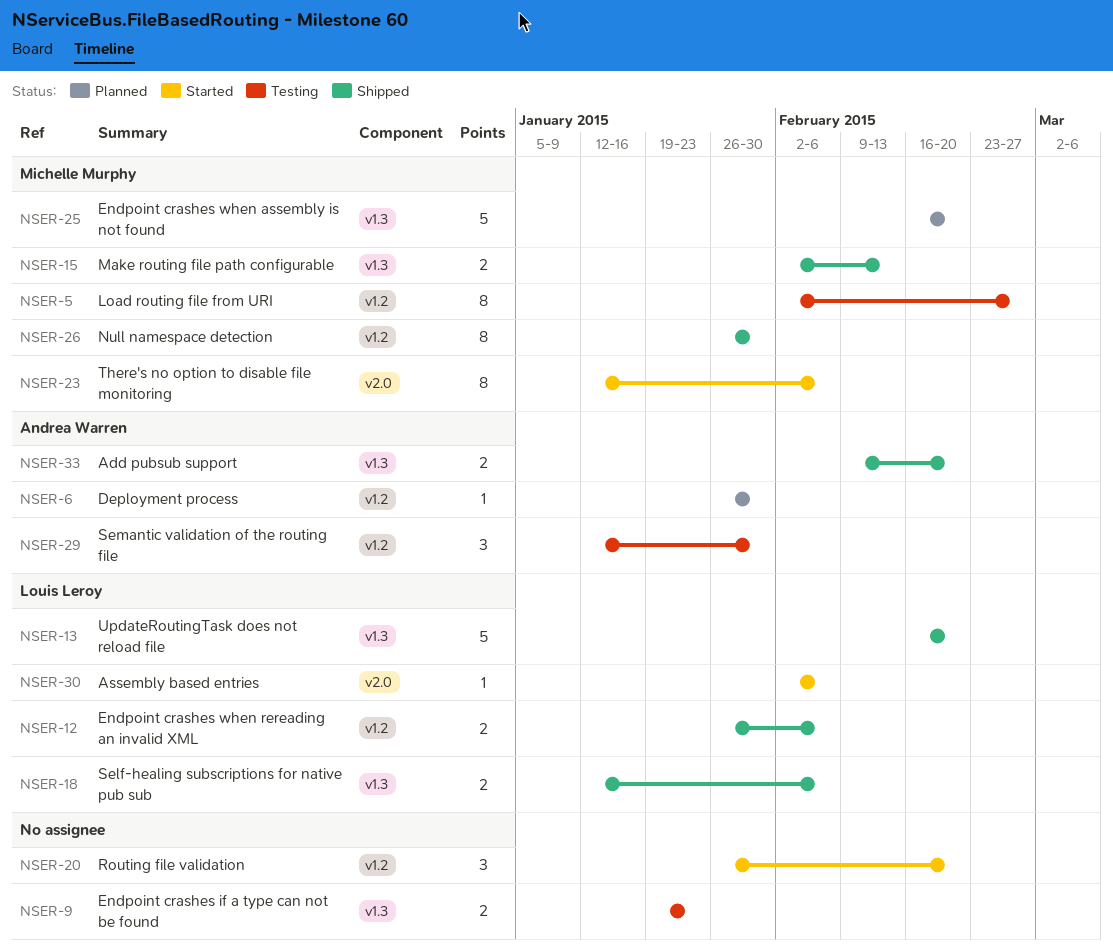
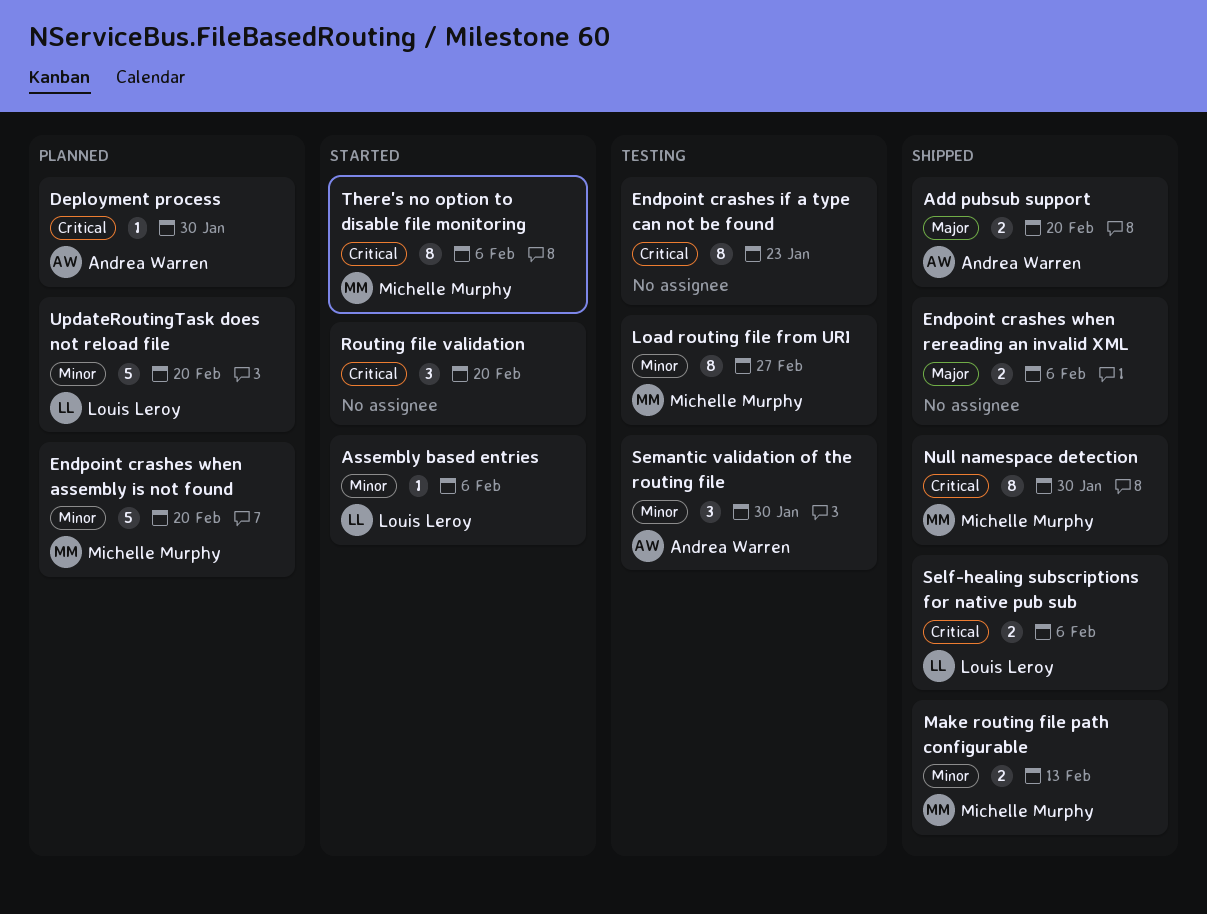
Endpoint crashes if a type can not be found, estimate: 2 -> 8
Endpoint crashes when rereading an invalid XML, owner: Louis Leroy -> none
UpdateRoutingTask does not reload file, status: Shipped -> Planned

